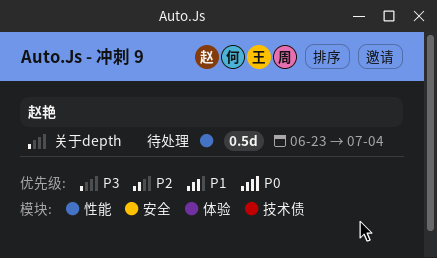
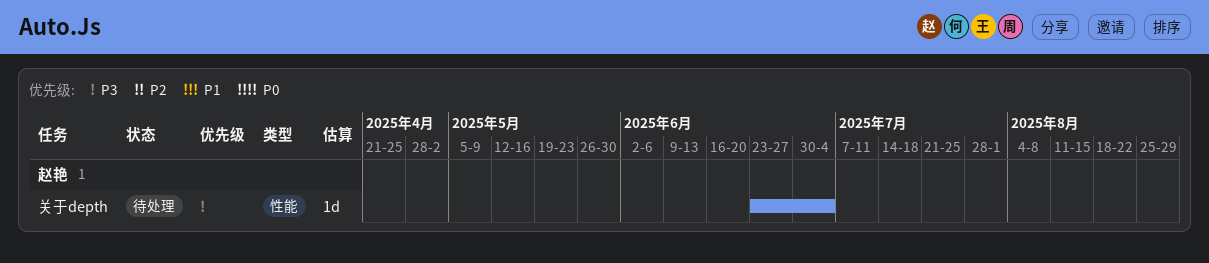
关于depth, estimate: 0.5d -> 1d

